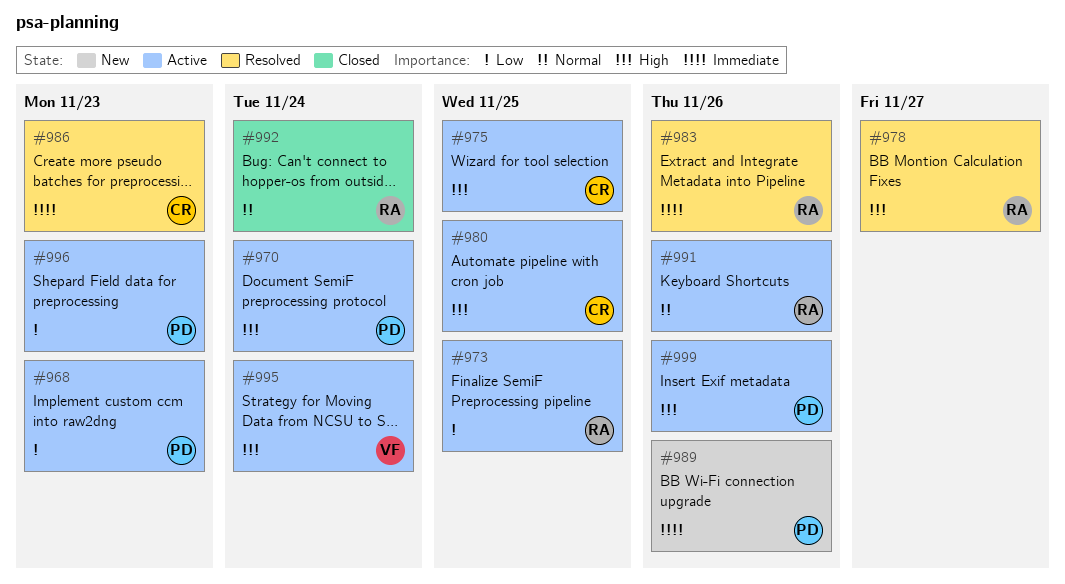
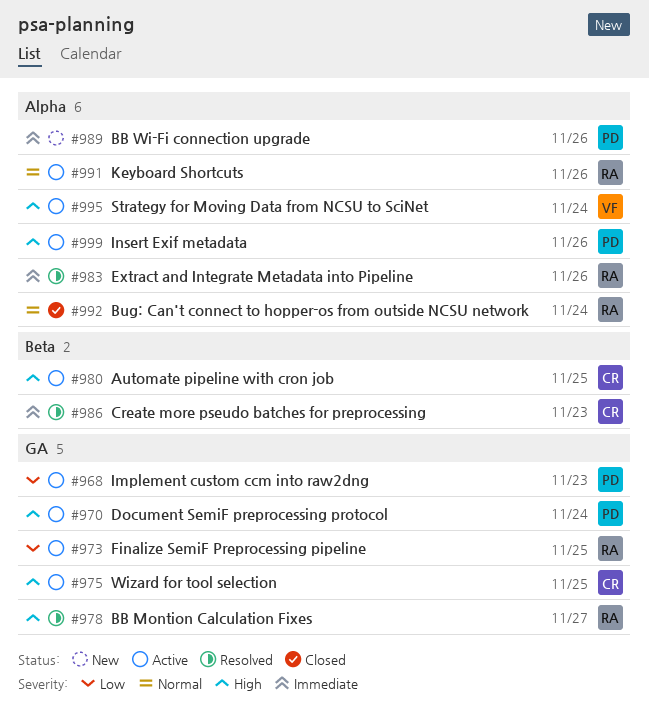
#996: present -> none

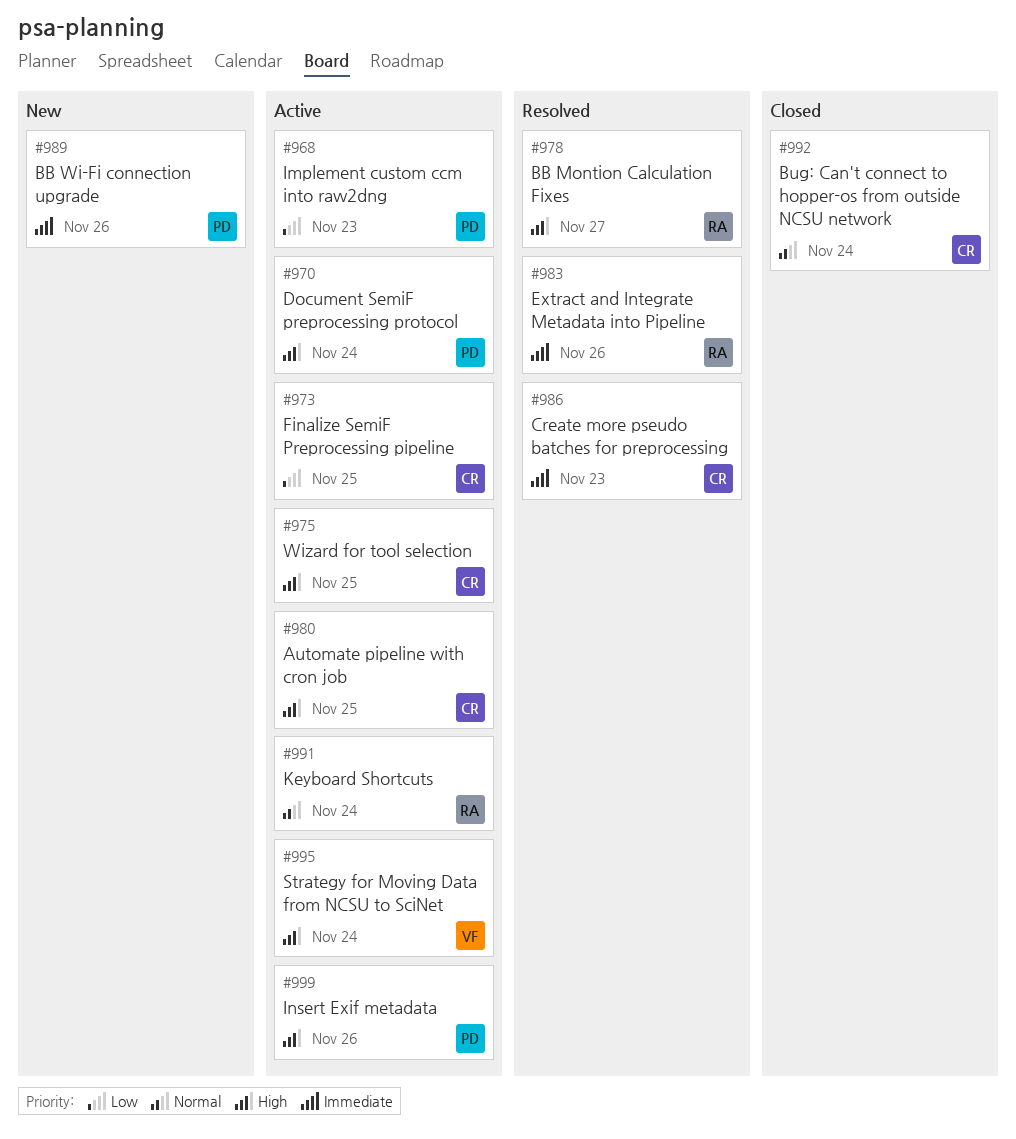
#973, owner: RA -> CR
#991, due: Nov 26 -> Nov 24
#992, owner: RA -> CR

